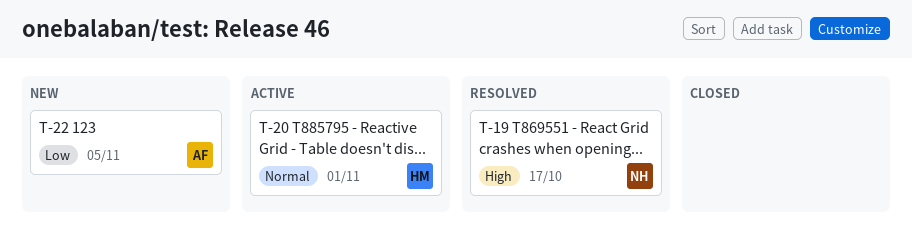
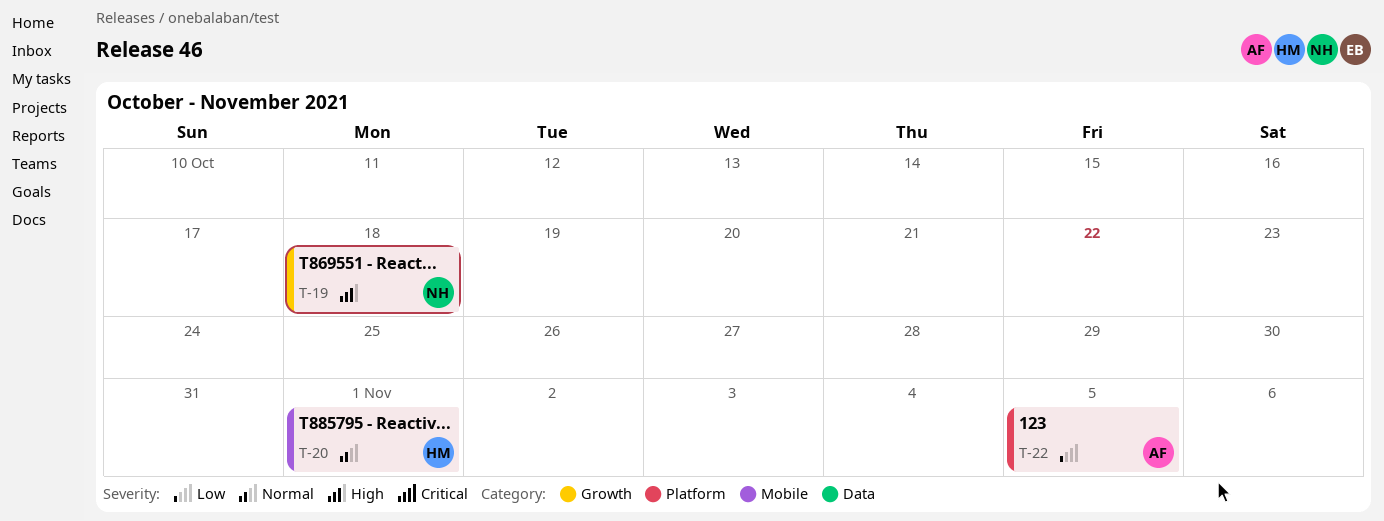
T-19, due: Oct 17 -> Oct 18

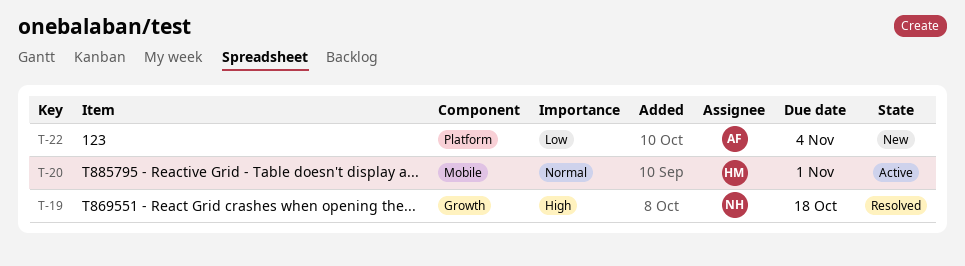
T-22, due: Nov 5 -> Nov 4

